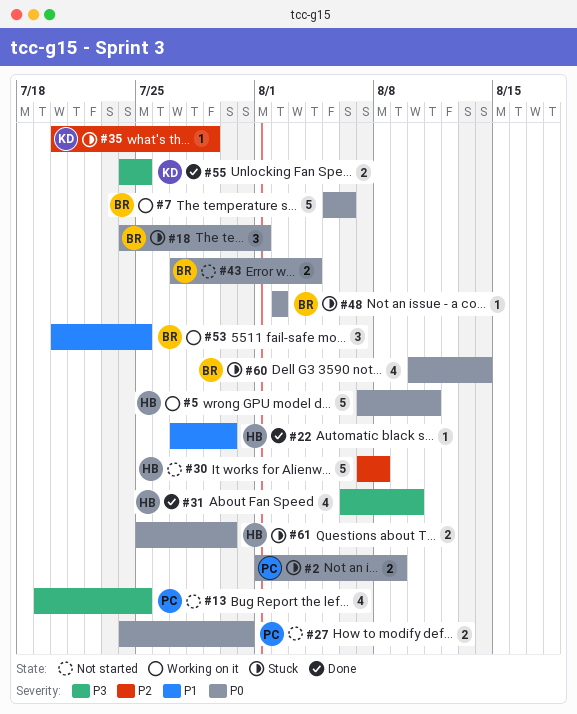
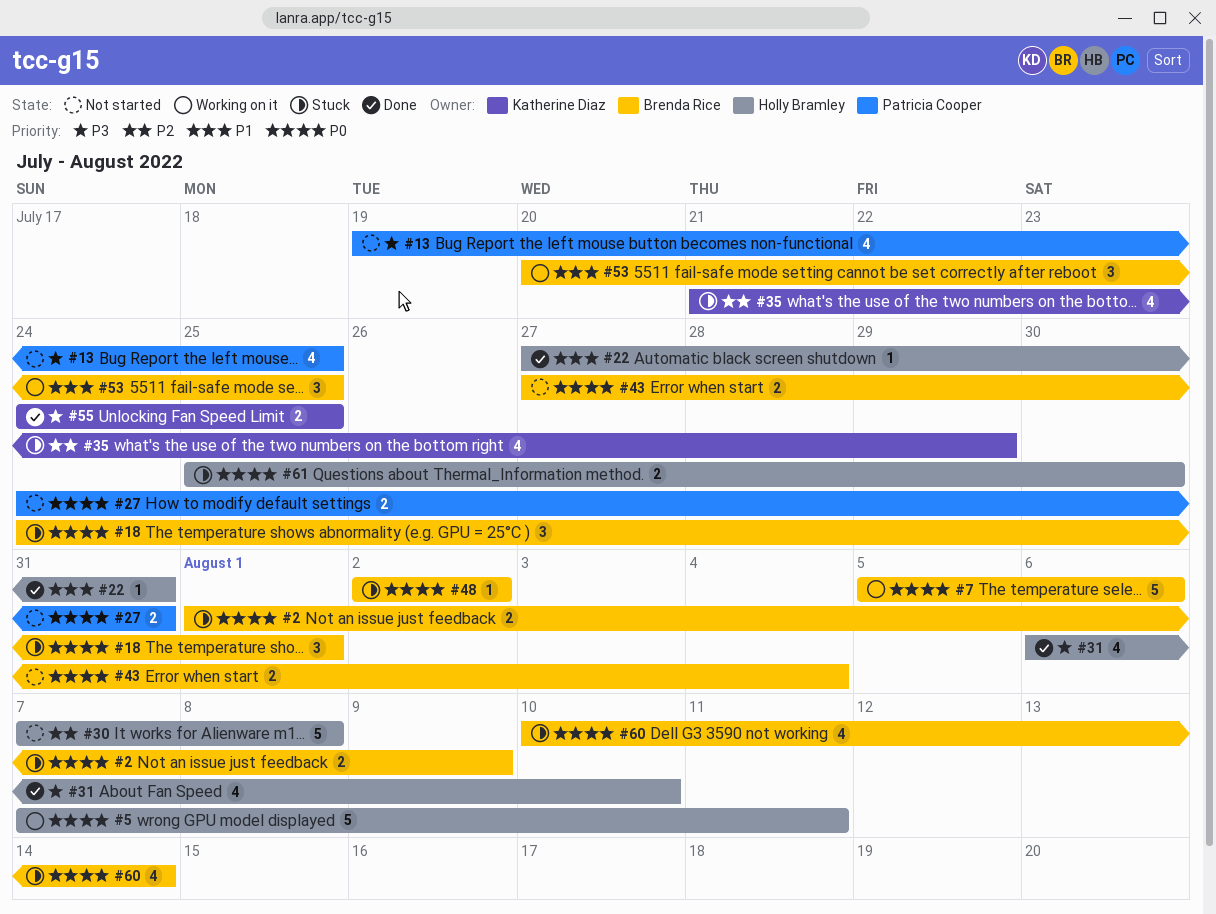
#2, owner: Patricia Cooper -> Brenda Rice
#22, due: Jul 30 -> Jul 31
#35, estimate: 1 -> 4
#35, start: Jul 20 -> Jul 21

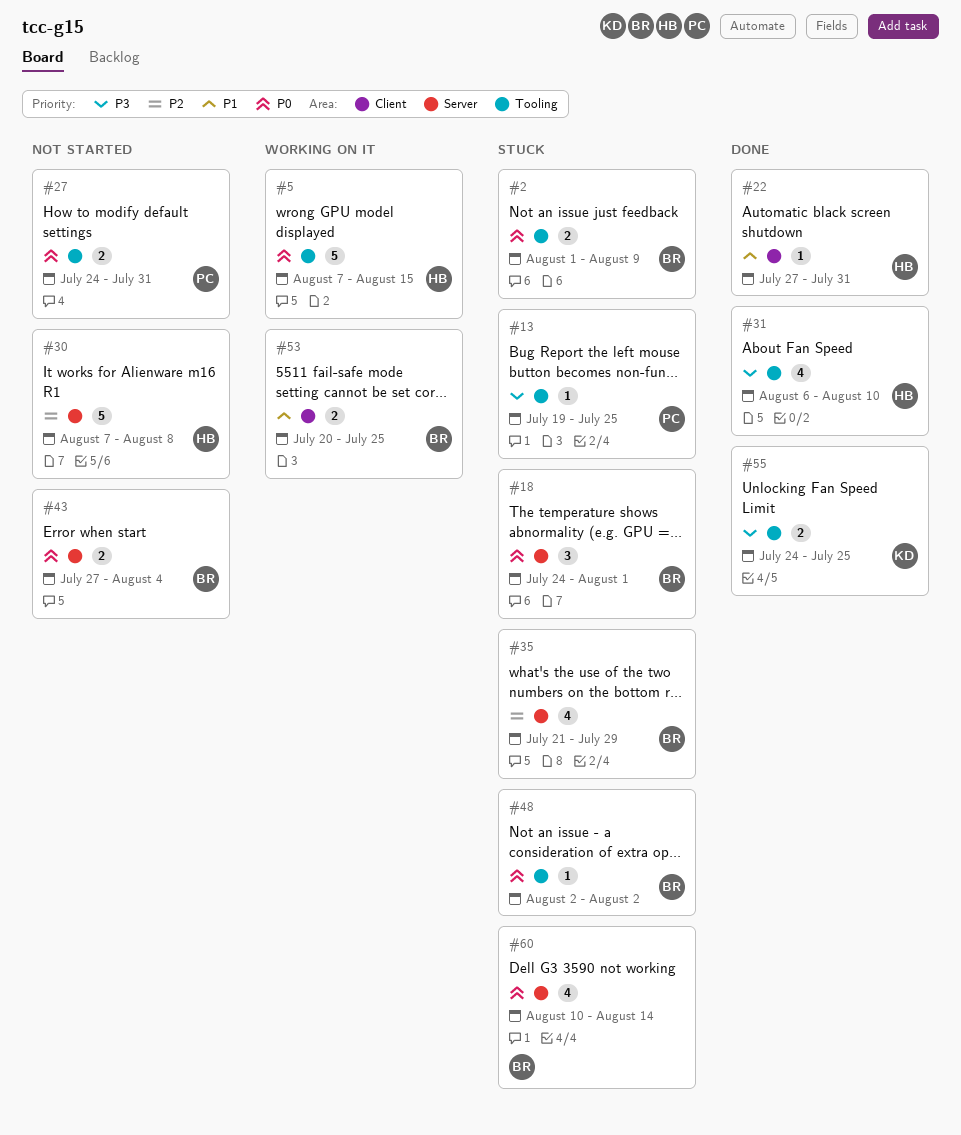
#5, due: Aug 11 -> Aug 15
#7: present -> none
#13, status: Not started -> Stuck
#13, estimate: 4 -> 1
#35, owner: Katherine Diaz -> Brenda Rice
#53, estimate: 3 -> 2
#61: present -> none

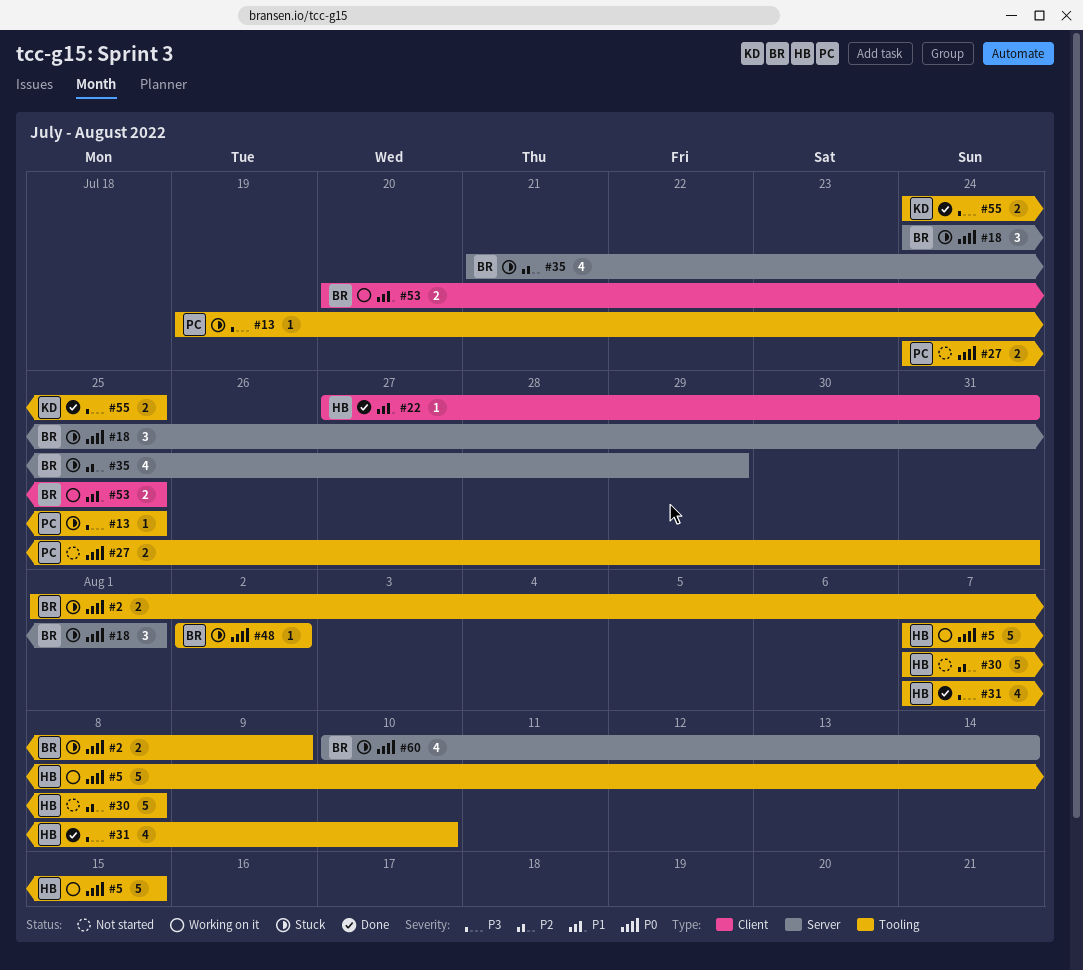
#30, label: Server -> Tooling
#31, start: Aug 6 -> Aug 7
#43: present -> none

